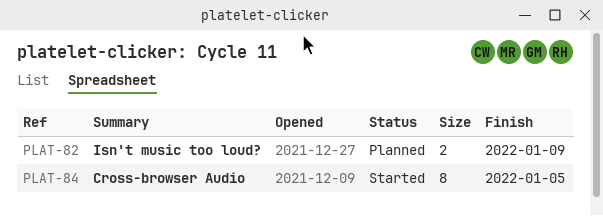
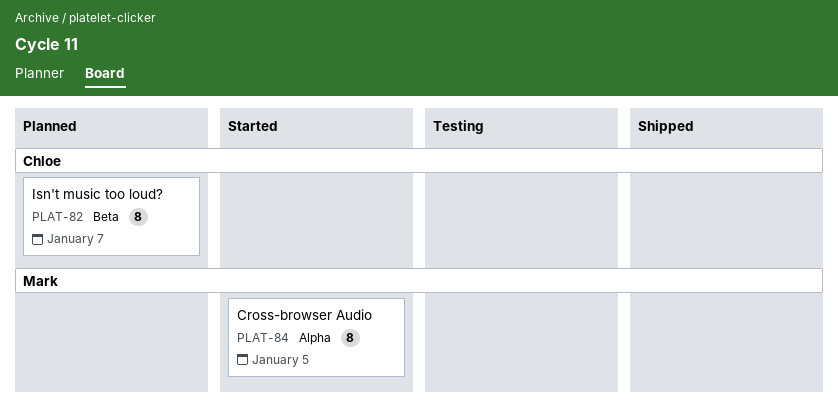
PLAT-82, estimate: 2 -> 8
PLAT-82, due: Jan 9 -> Jan 7

